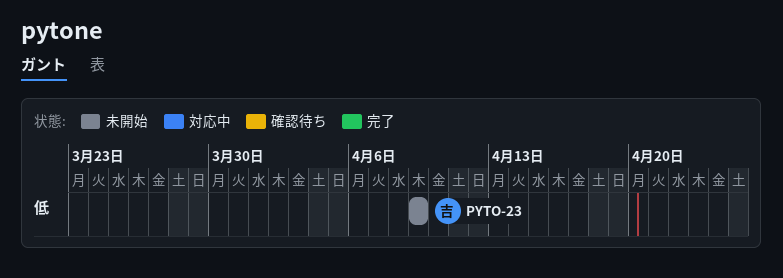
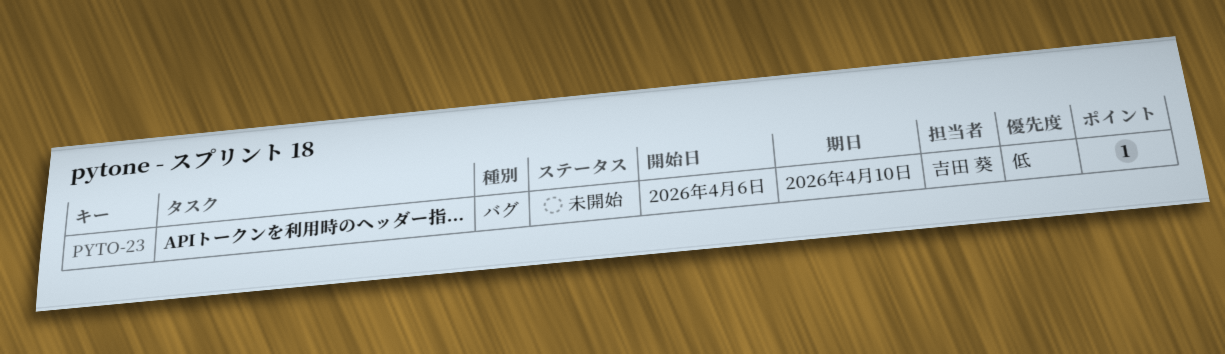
PYTO-23, start: Apr 9 -> Apr 6
PYTO-23, due: Apr 9 -> Apr 10

